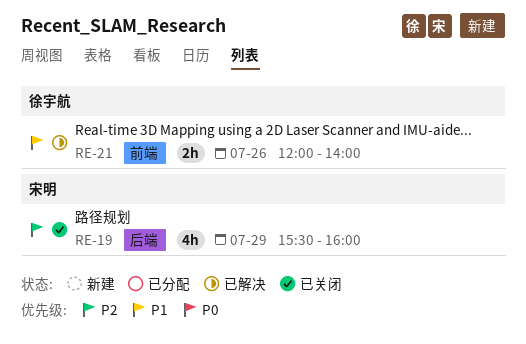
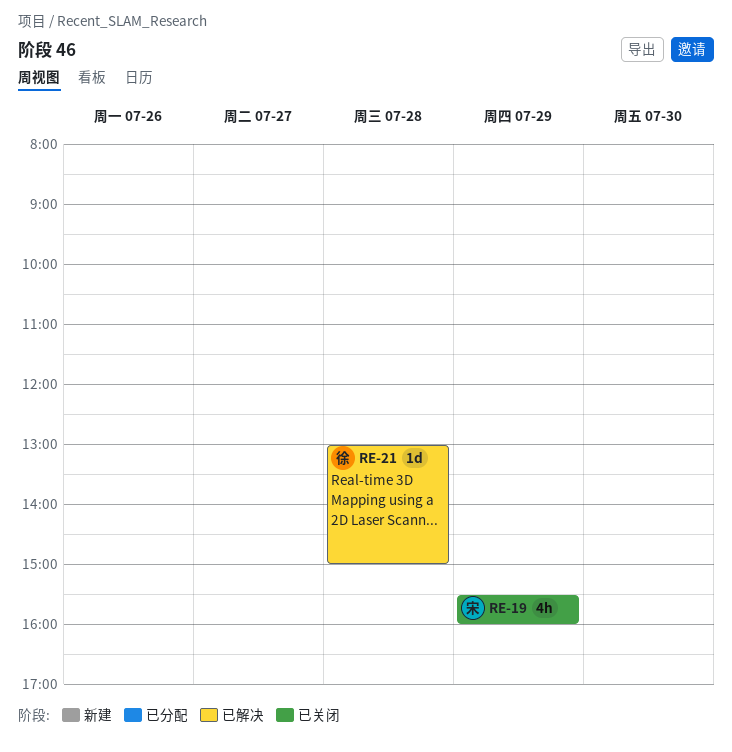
RE-21, estimate: 2h -> 1d
RE-21, day: Jul 26 -> Jul 28
RE-21, begins: 12:00 -> 13:00
RE-21, ends: 14:00 -> 15:00

